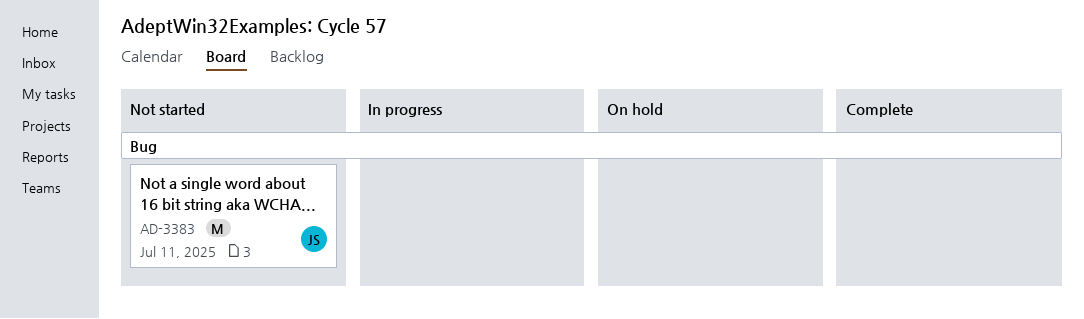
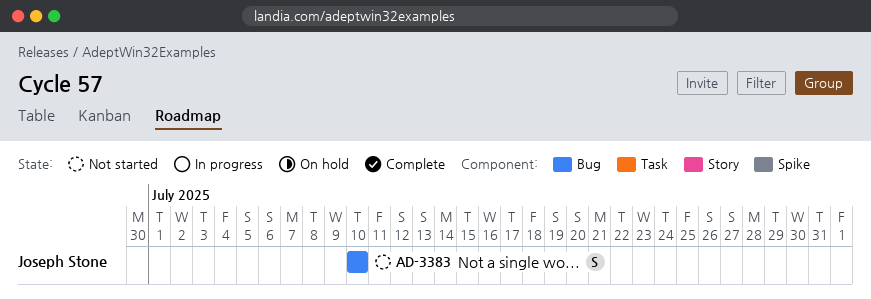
AD-3383, estimate: M -> S
AD-3383, due: Jul 11 -> Jul 10

